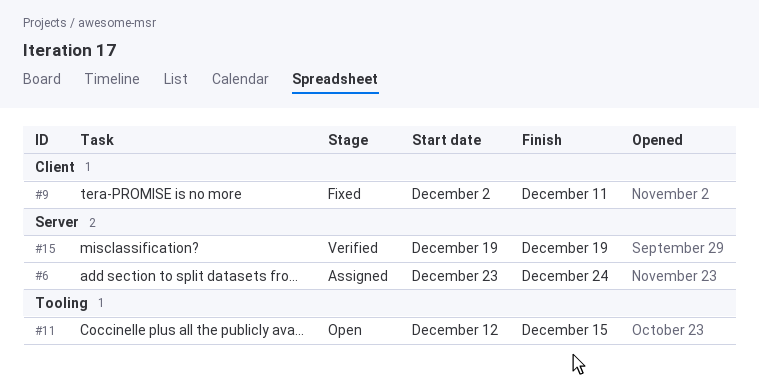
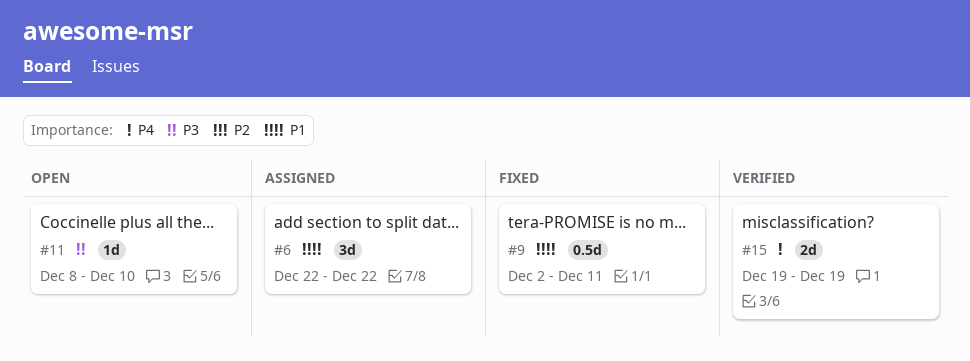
#6, start: Dec 23 -> Dec 22
#6, due: Dec 24 -> Dec 22
#11, start: Dec 12 -> Dec 8
#11, due: Dec 15 -> Dec 10

